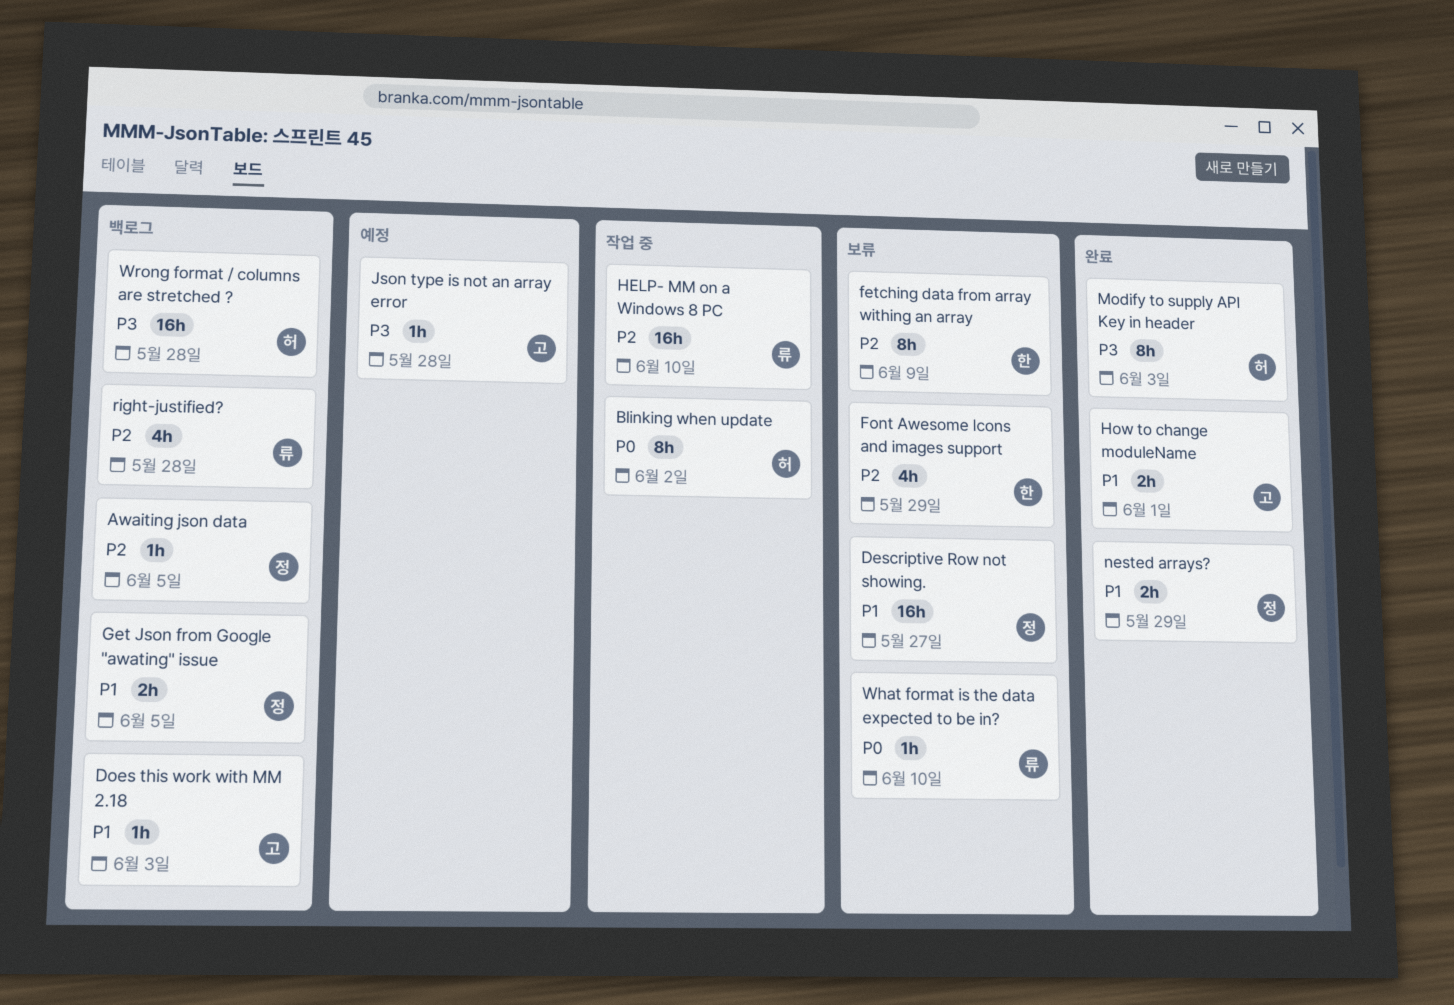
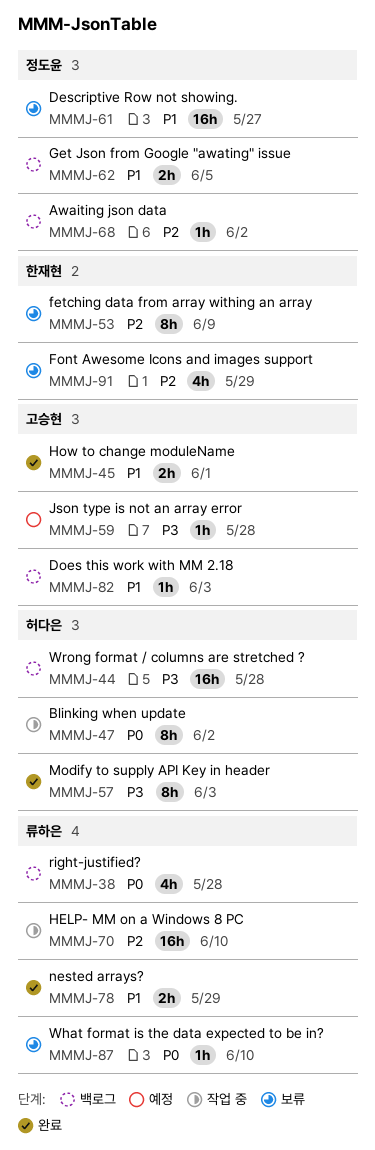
Awaiting json data, due: Jun 5 -> Jun 2
nested arrays?, owner: 정도윤 -> 류하은
right-justified?, priority: P2 -> P0

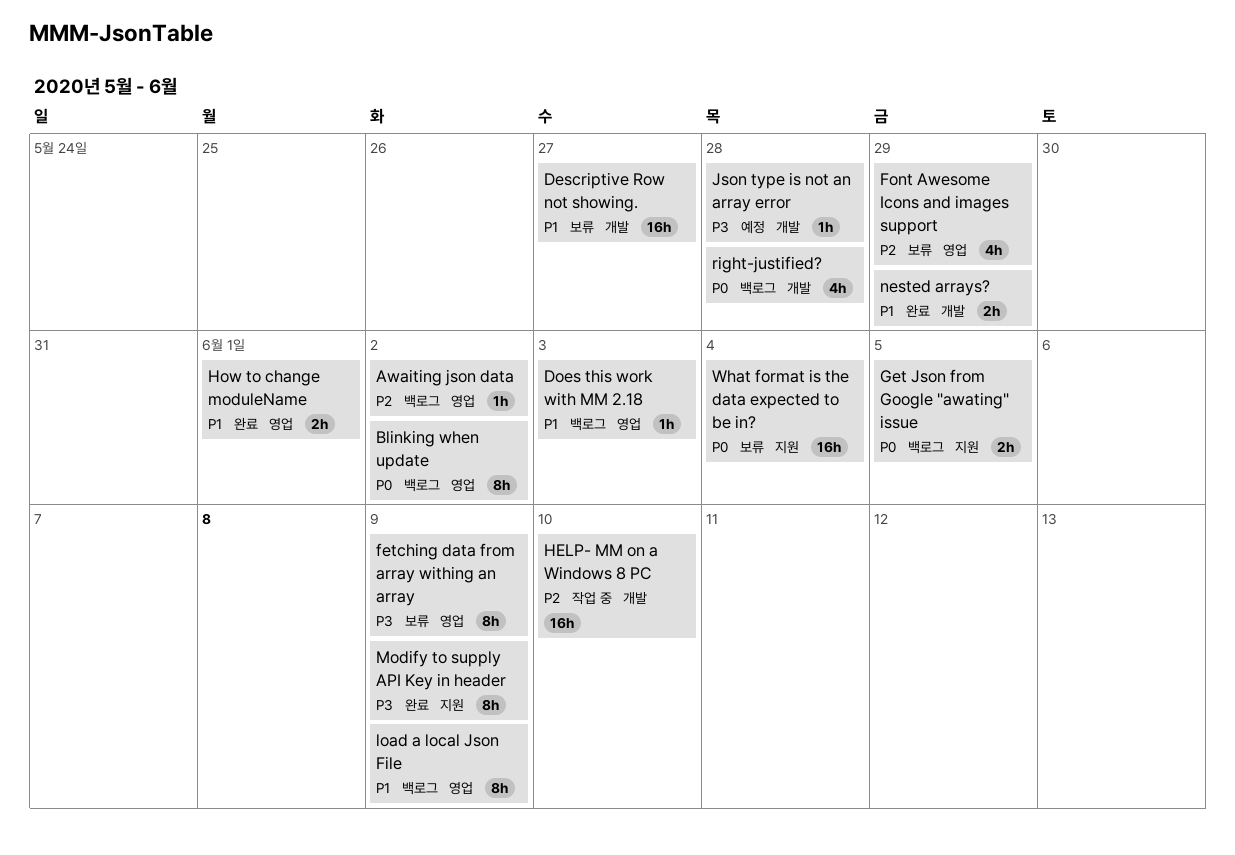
Blinking when update, status: 작업 중 -> 백로그
fetching data from array withing an array, priority: P2 -> P3
Get Json from Google "awating" issue, priority: P1 -> P0
load a local Json File: none -> present
Modify to supply API Key in header, due: Jun 3 -> Jun 9
What format is the data expected to be in?, estimate: 1h -> 16h
What format is the data expected to be in?, due: Jun 10 -> Jun 4
Wrong format / columns are stretched ?: present -> none

